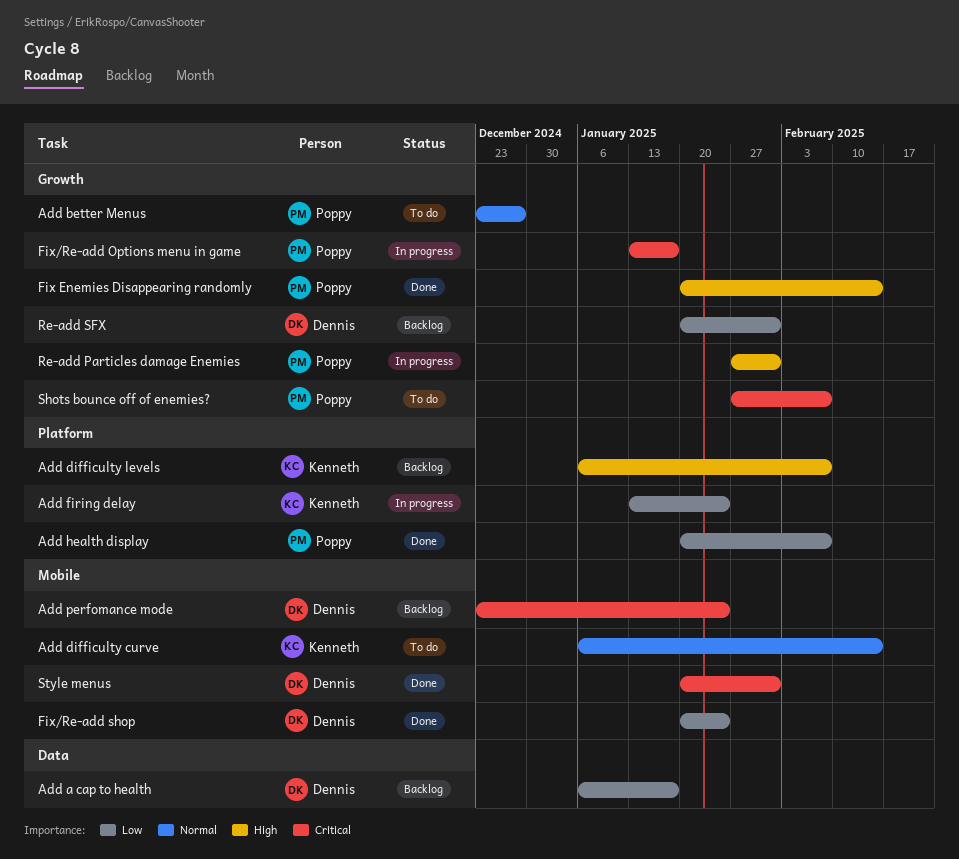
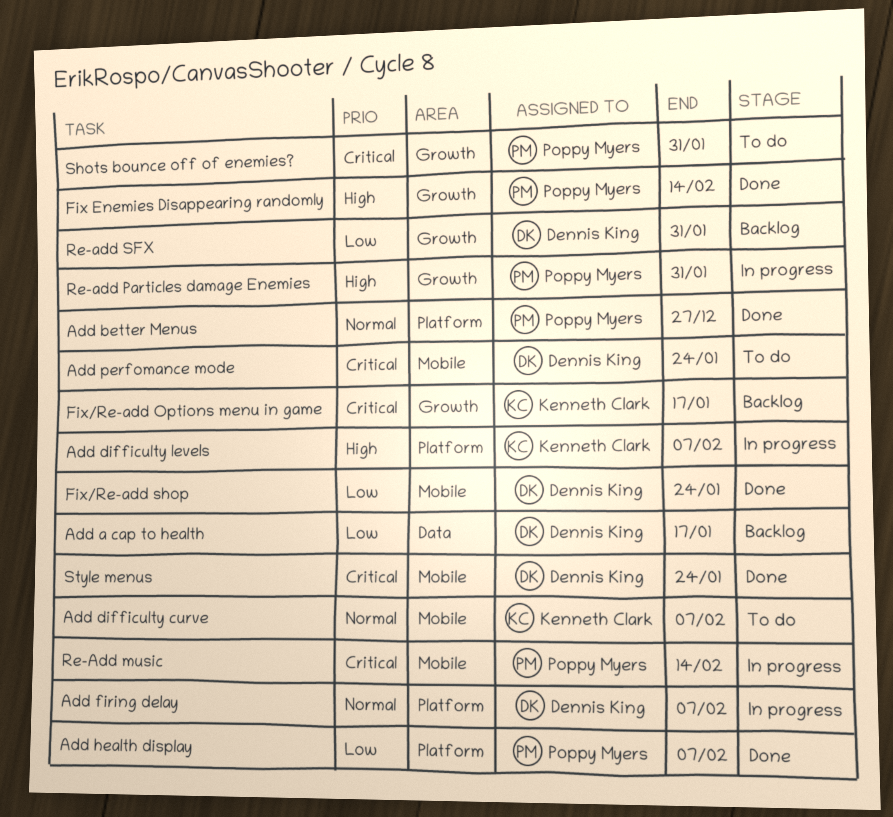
Add better Menus, status: To do -> Done
Add better Menus, label: Growth -> Platform
Add difficulty curve, due: Feb 14 -> Feb 7
Add difficulty levels, status: Backlog -> In progress
Add firing delay, owner: Kenneth Clark -> Dennis King
Add firing delay, priority: Low -> Normal
Add firing delay, due: Jan 24 -> Feb 7
Add perfomance mode, status: Backlog -> To do
Fix/Re-add Options menu in game, status: In progress -> Backlog
Fix/Re-add Options menu in game, owner: Poppy Myers -> Kenneth Clark
Re-Add music: none -> present
Shots bounce off of enemies?, due: Feb 7 -> Jan 31
Style menus, due: Jan 31 -> Jan 24

